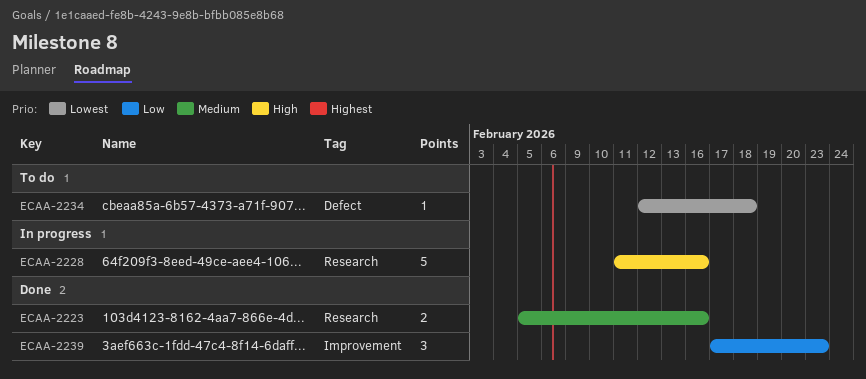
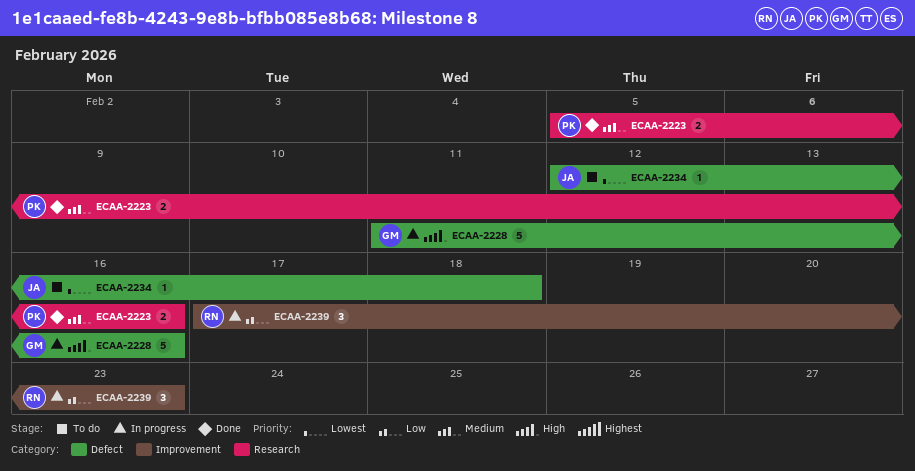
ECAA-2228, label: Research -> Defect
ECAA-2239, status: Done -> In progress

